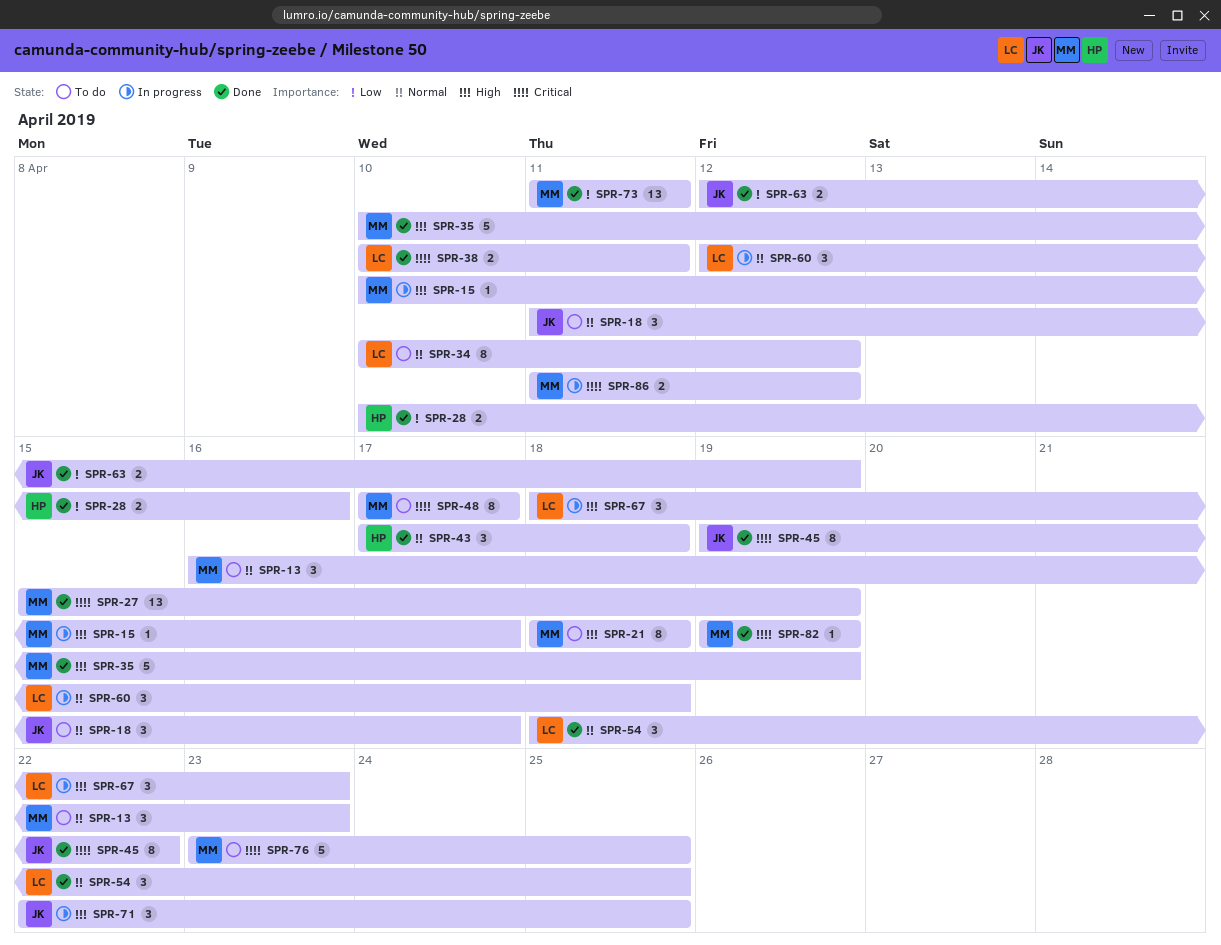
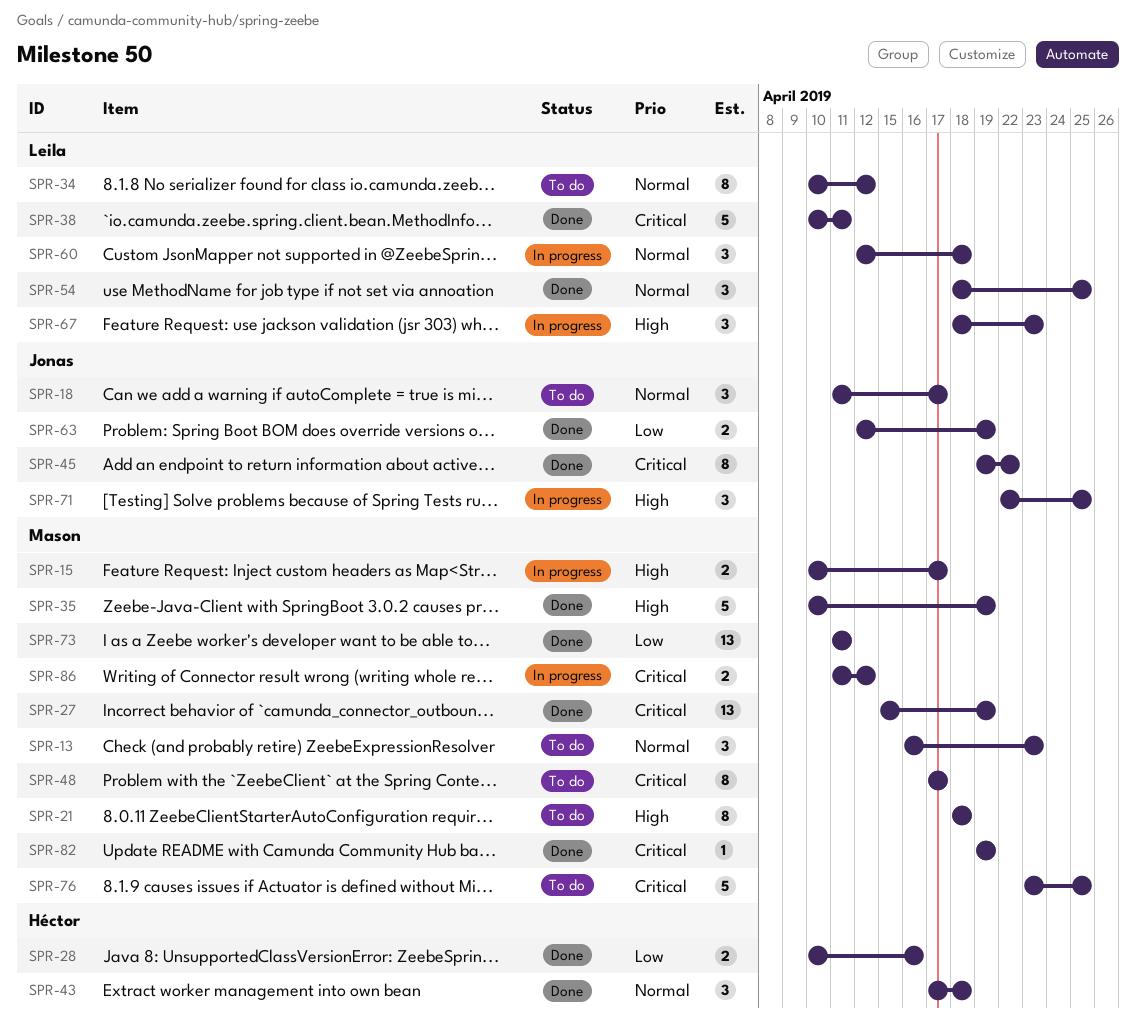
SPR-15, estimate: 1 -> 2
SPR-38, estimate: 2 -> 5

